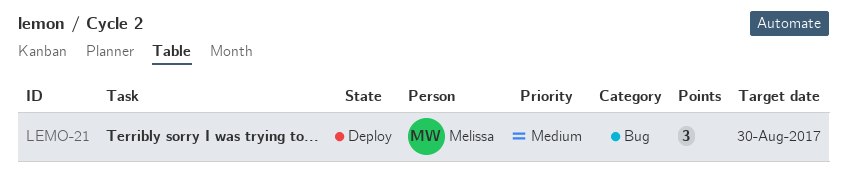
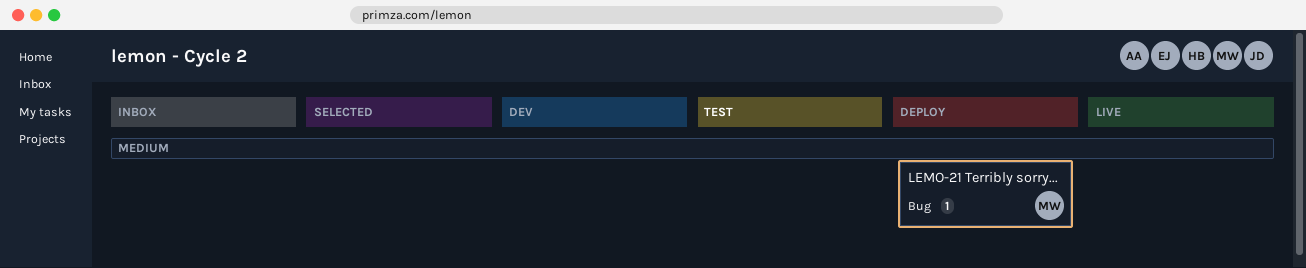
LEMO-21, estimate: 3 -> 1

